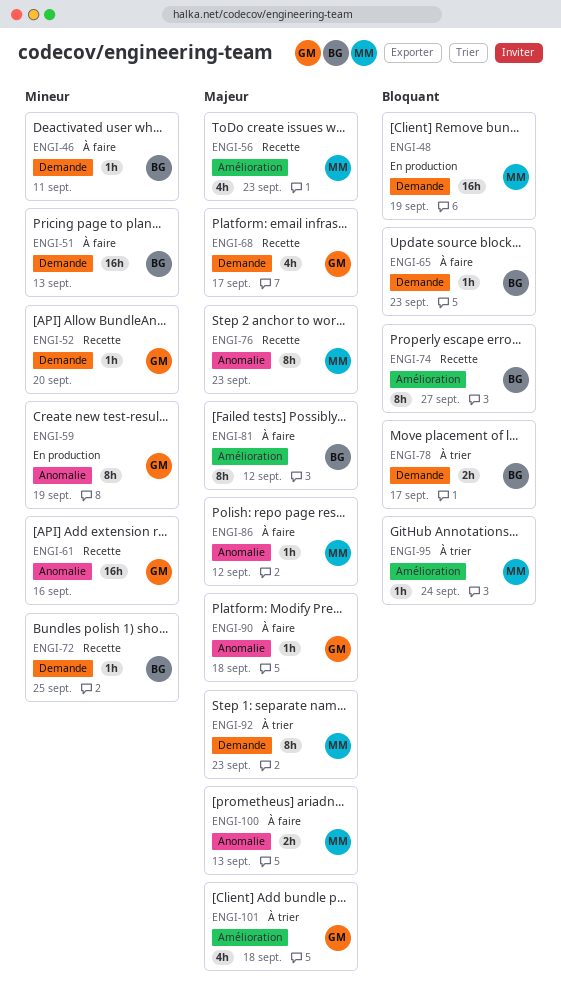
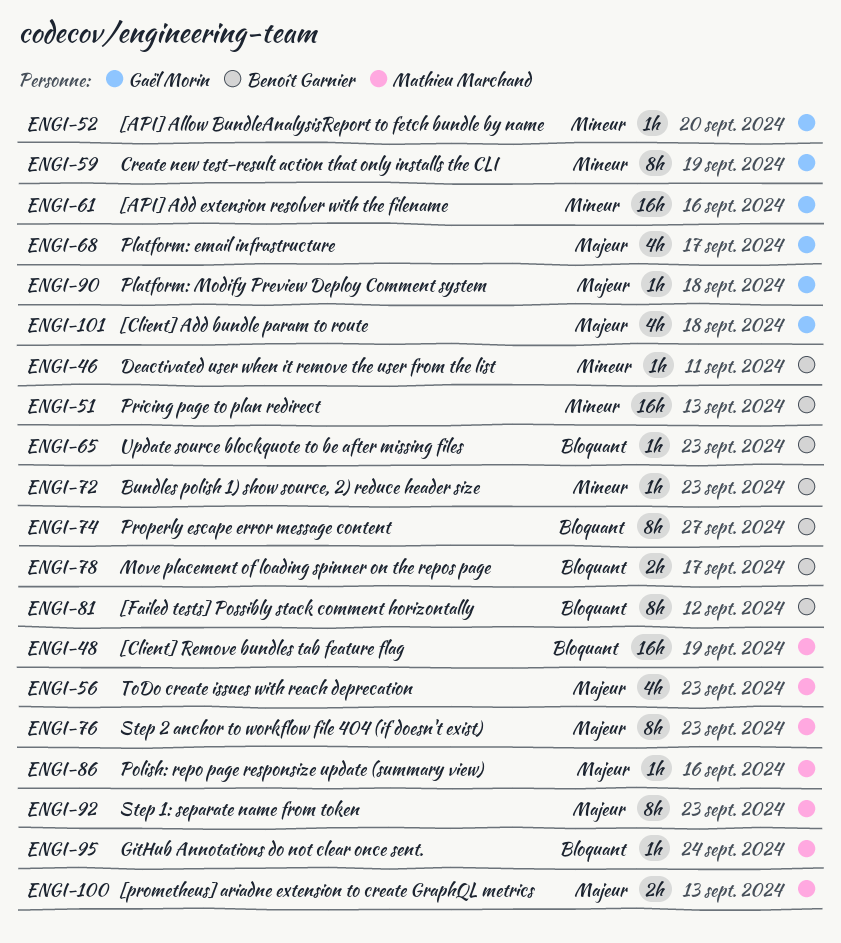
ENGI-72, due: Sep 25 -> Sep 23
ENGI-81, priority: Majeur -> Bloquant
ENGI-86, due: Sep 12 -> Sep 16

